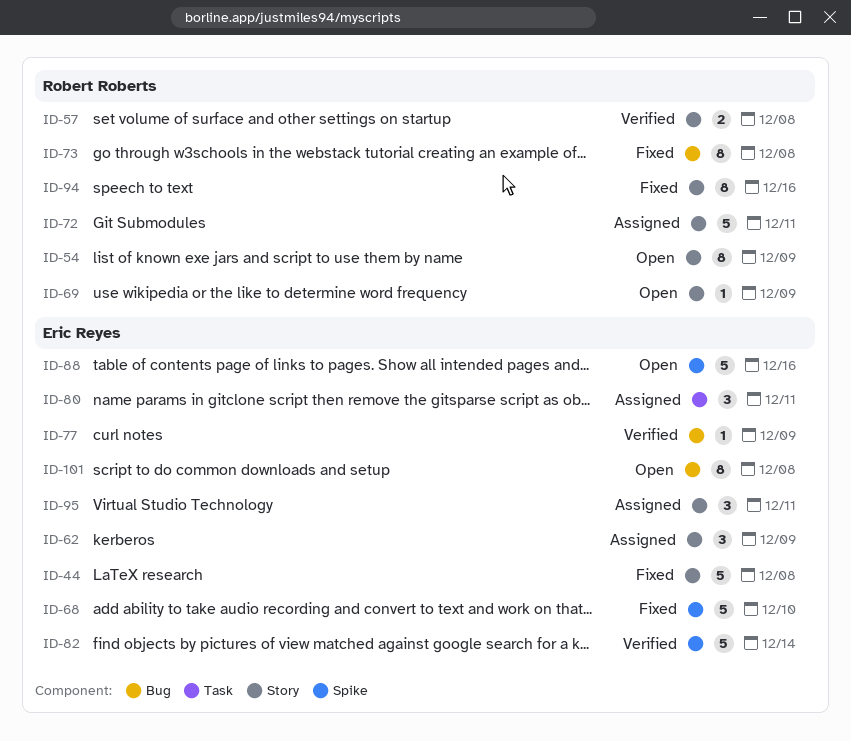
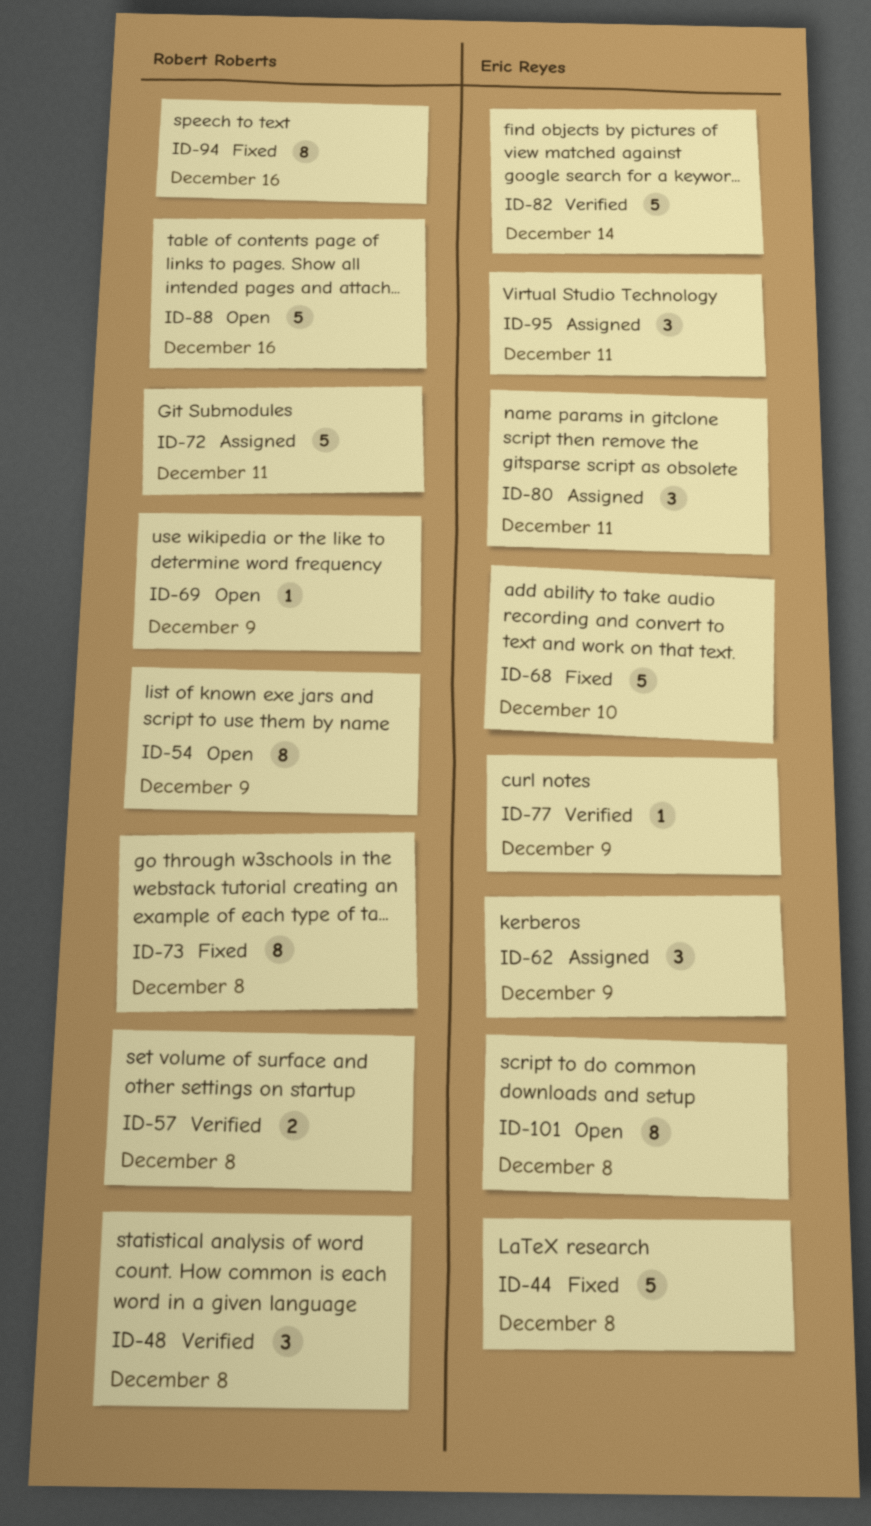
ID-48: none -> present
ID-88, owner: Eric Reyes -> Robert Roberts

